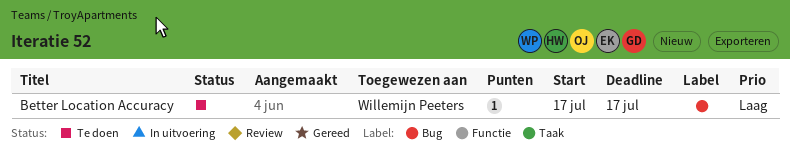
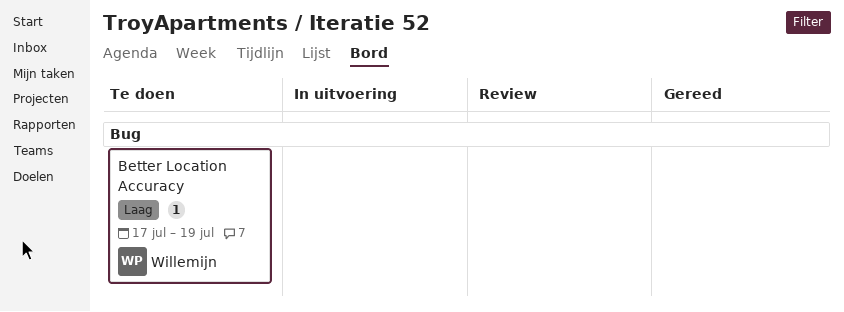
Better Location Accuracy, due: Jul 17 -> Jul 19

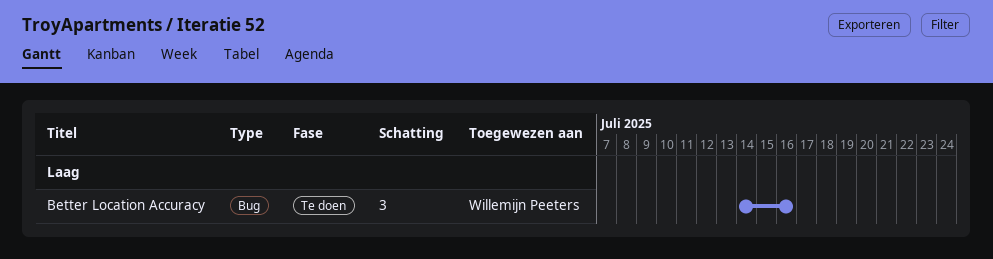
Better Location Accuracy, estimate: 1 -> 3
Better Location Accuracy, start: Jul 17 -> Jul 14
Better Location Accuracy, due: Jul 19 -> Jul 16

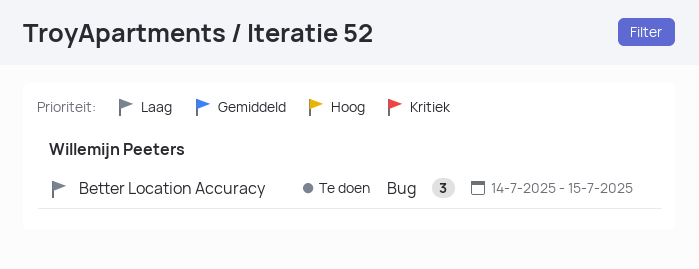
Better Location Accuracy, due: Jul 16 -> Jul 15

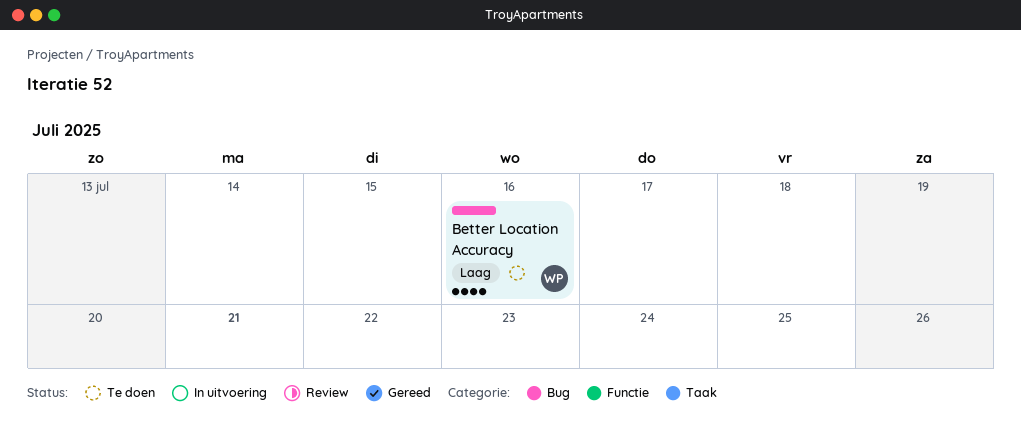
Better Location Accuracy, estimate: 3 -> 4
Better Location Accuracy, due: Jul 15 -> Jul 16

